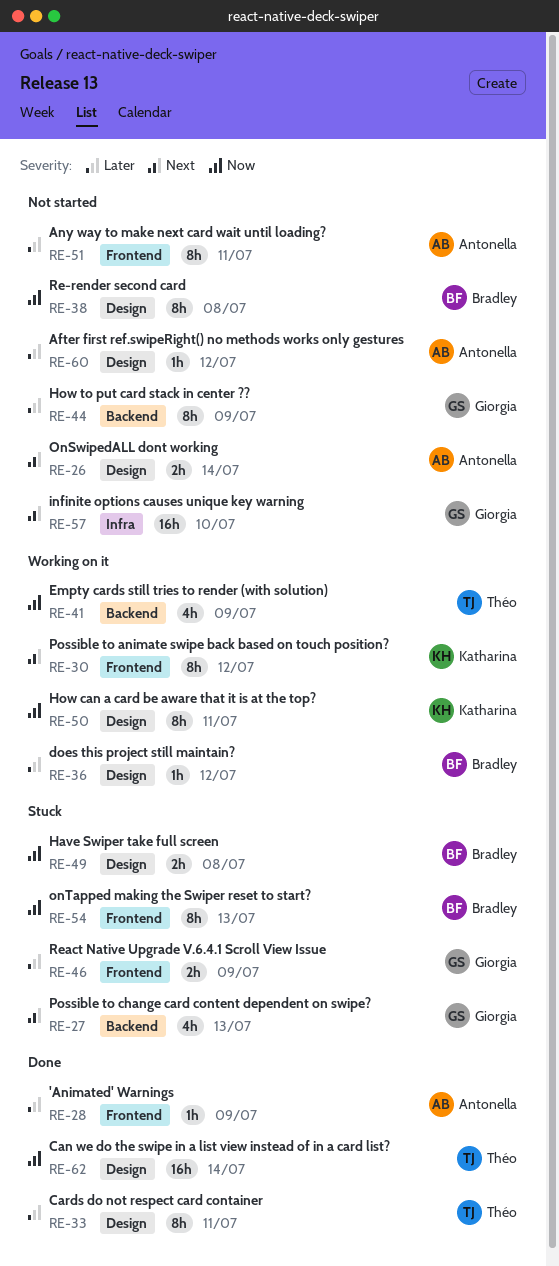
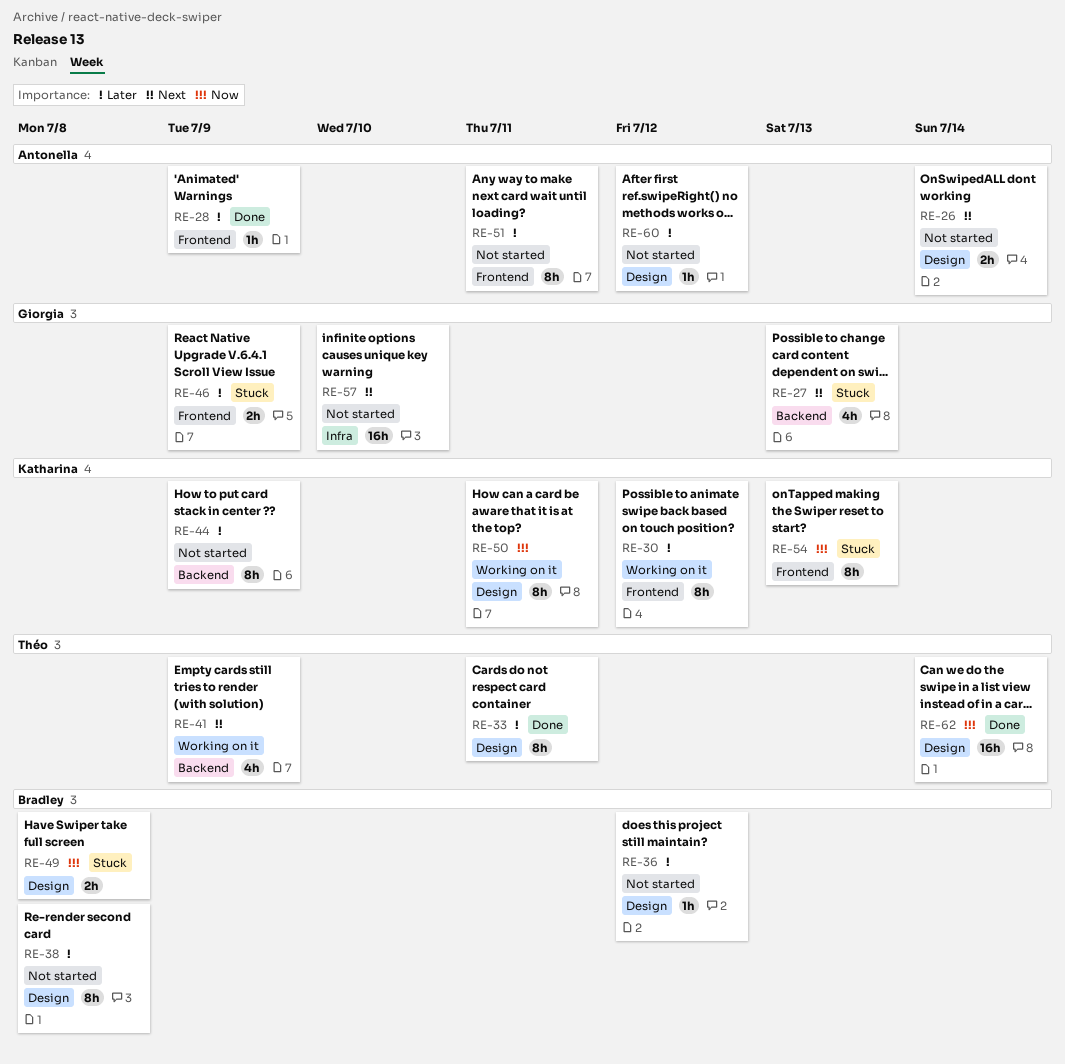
RE-30, priority: Next -> Later
RE-36, status: Working on it -> Not started
RE-38, priority: Now -> Later
RE-41, priority: Now -> Next
RE-44, owner: Giorgia -> Katharina
RE-54, owner: Bradley -> Katharina

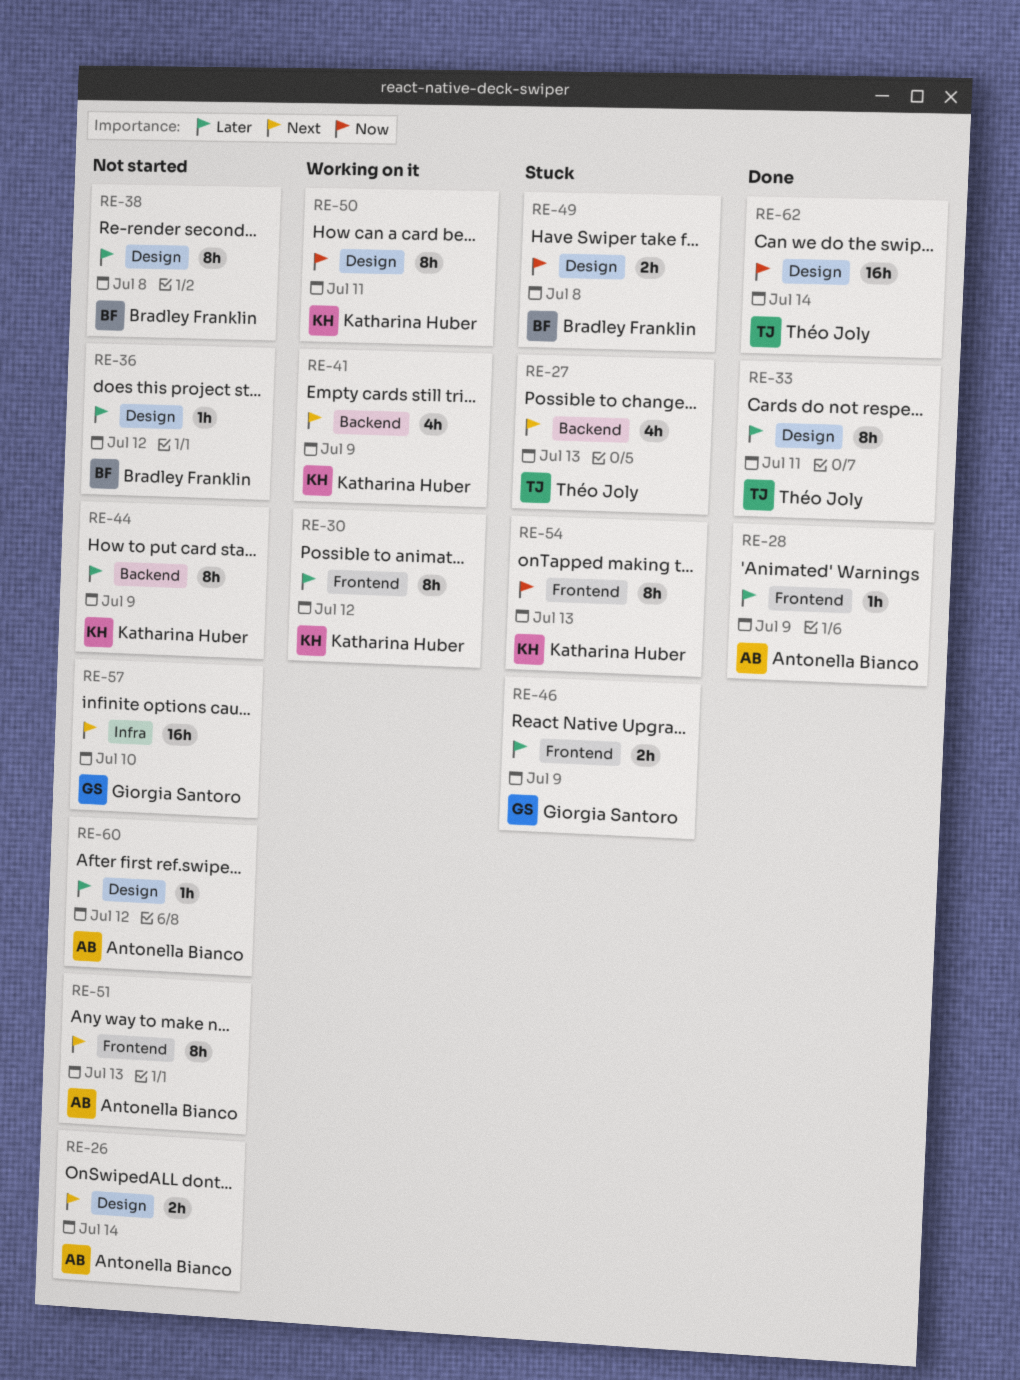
RE-27, owner: Giorgia Santoro -> Théo Joly
RE-41, owner: Théo Joly -> Katharina Huber
RE-51, priority: Later -> Next
RE-51, due: Jul 11 -> Jul 13

